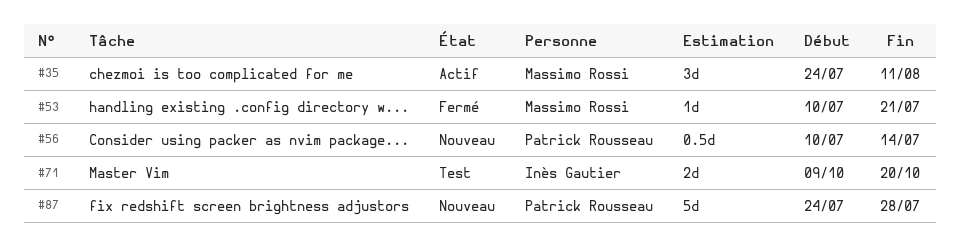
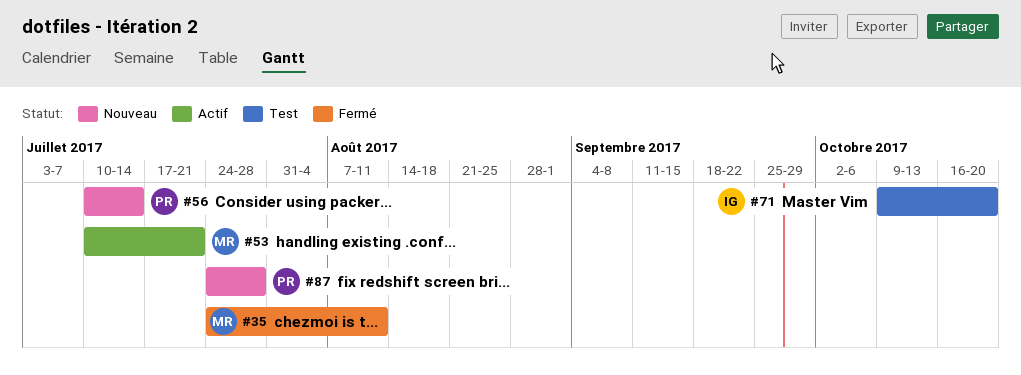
#35, status: Actif -> Fermé
#53, status: Fermé -> Actif

